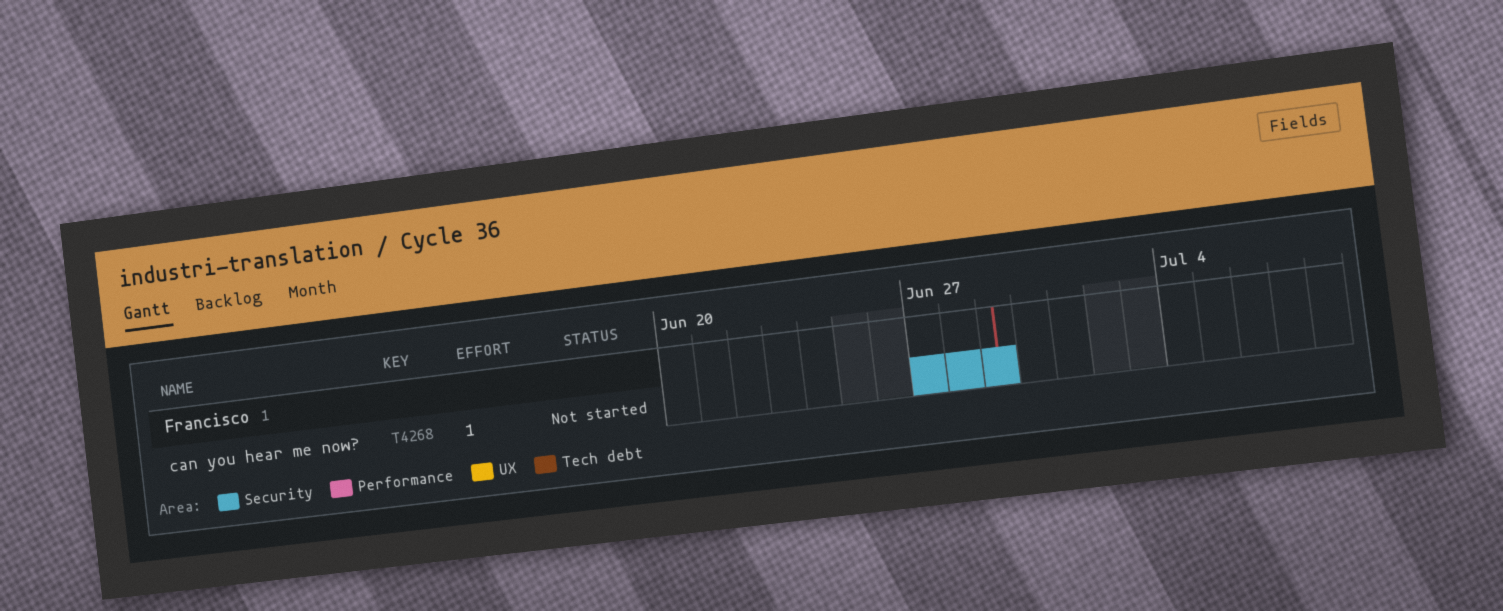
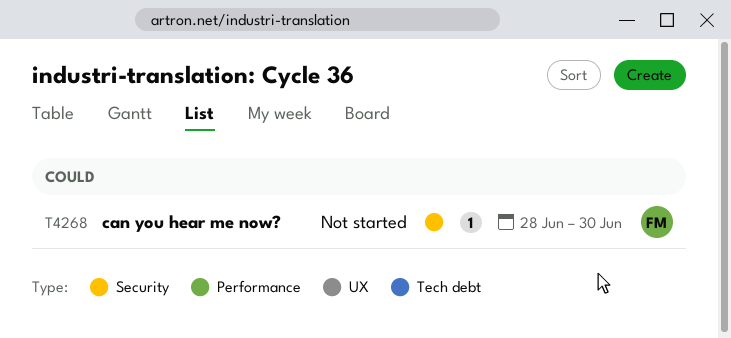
T4268, start: Jun 27 -> Jun 28
T4268, due: Jun 29 -> Jun 30

